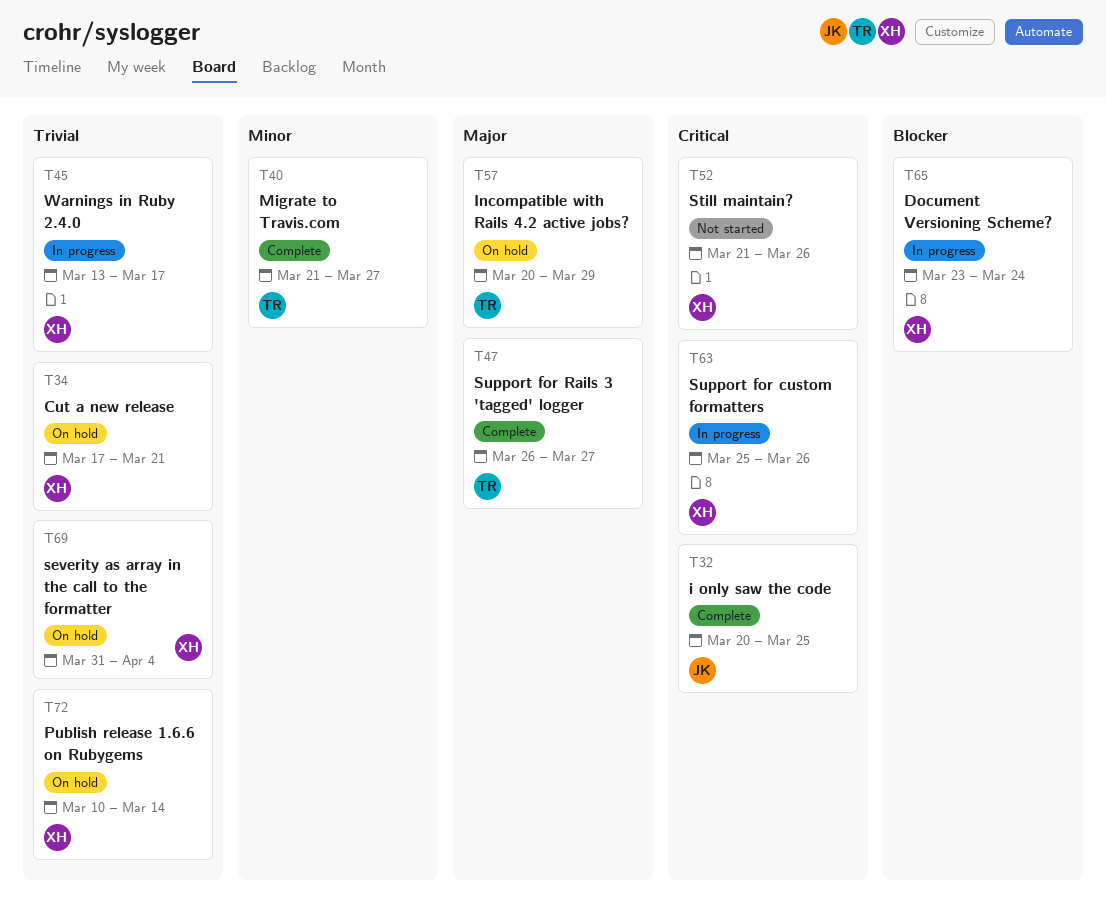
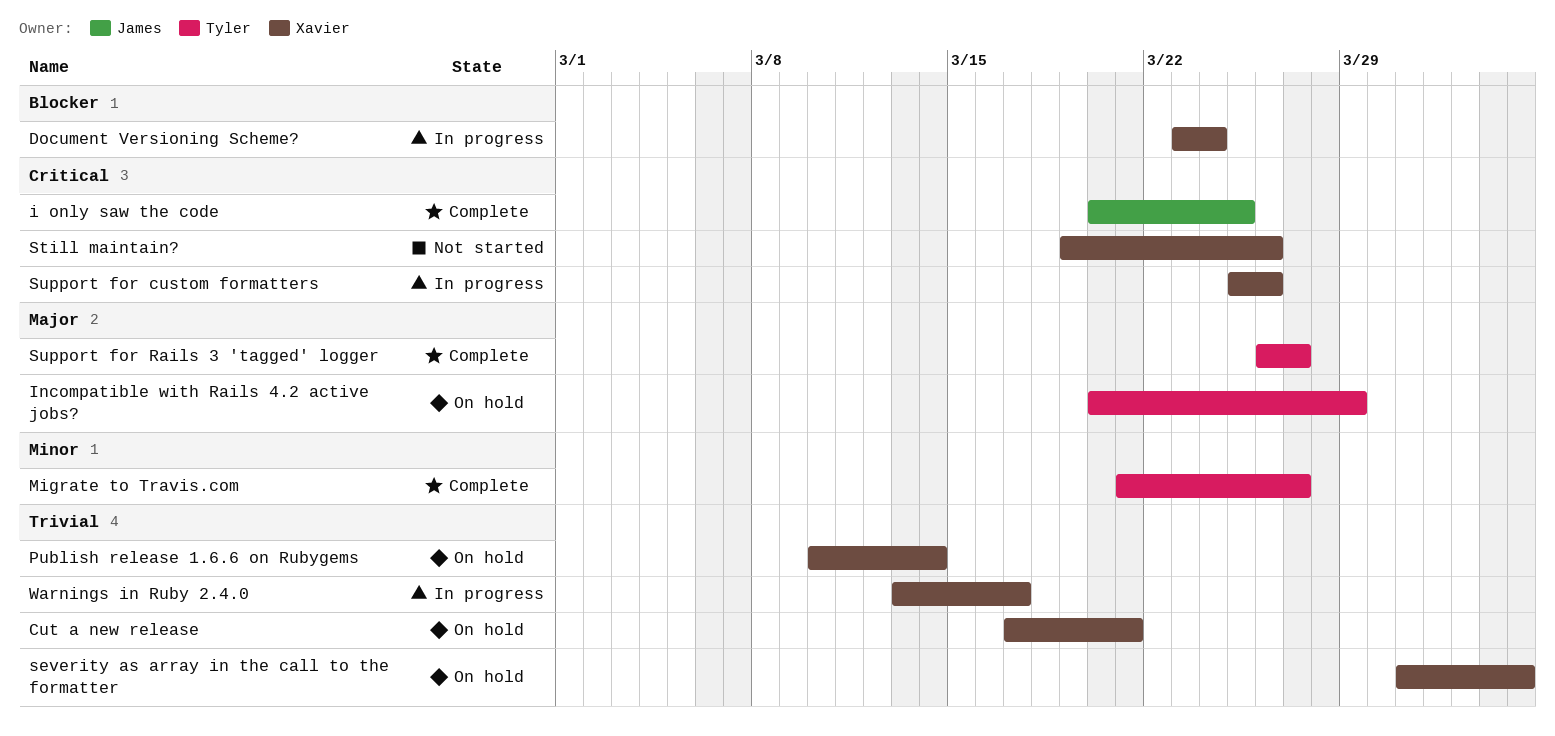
Still maintain?, start: Mar 21 -> Mar 19

